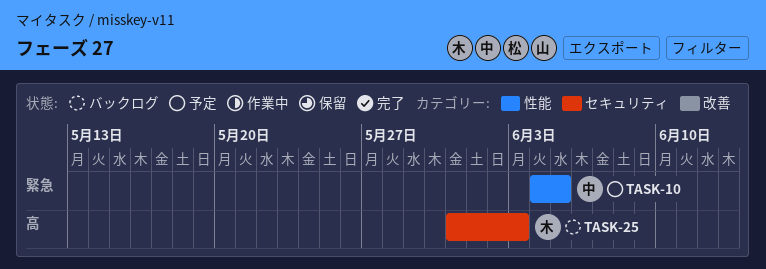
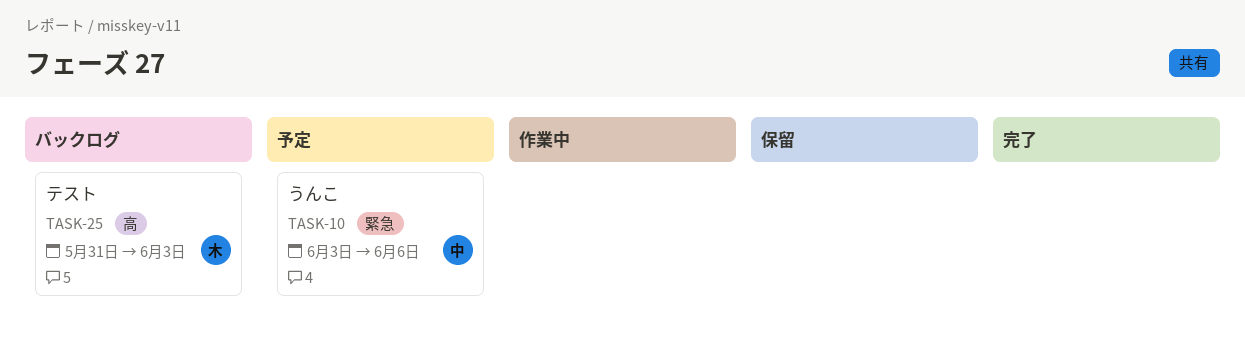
TASK-10, start: Jun 4 -> Jun 3
TASK-10, due: Jun 5 -> Jun 6

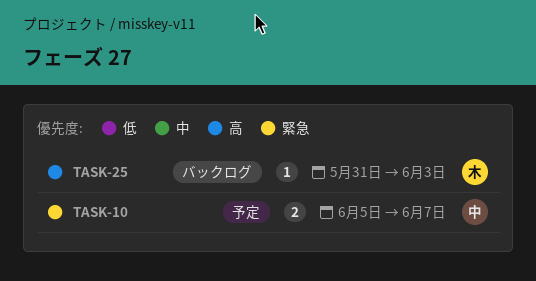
TASK-10, start: Jun 3 -> Jun 5
TASK-10, due: Jun 6 -> Jun 7

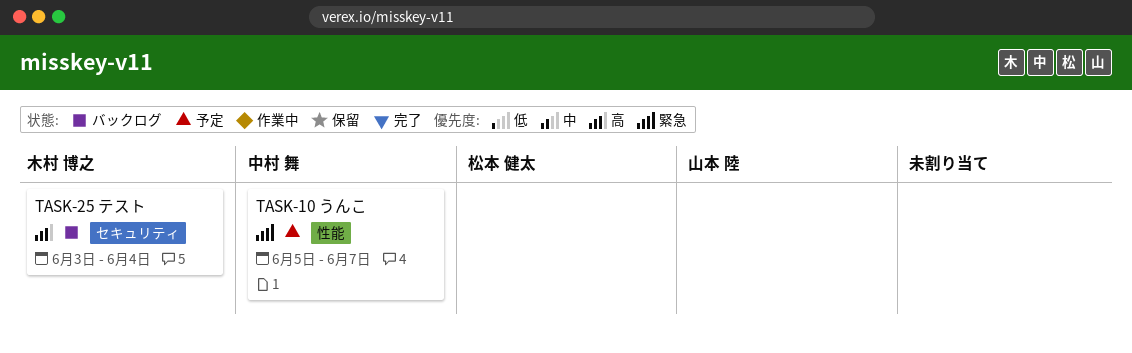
TASK-25, start: May 31 -> Jun 3
TASK-25, due: Jun 3 -> Jun 4

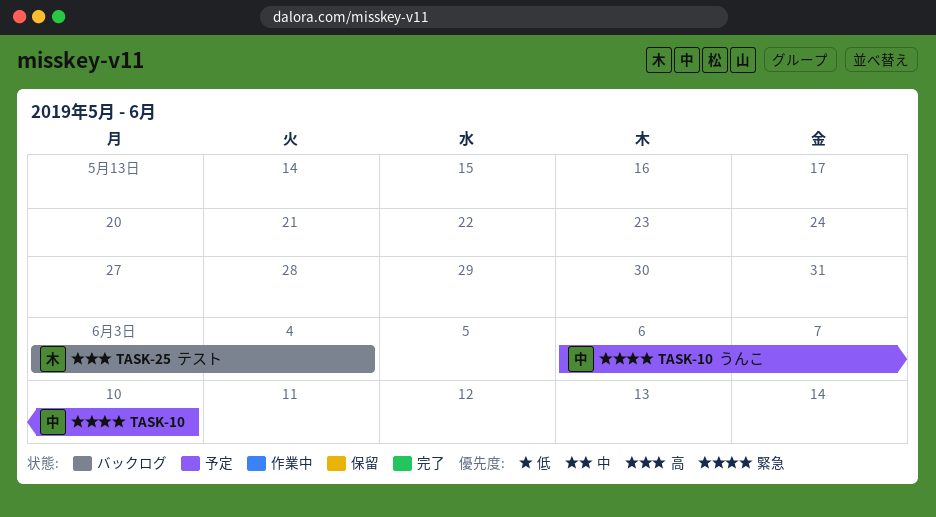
TASK-10, start: Jun 5 -> Jun 6
TASK-10, due: Jun 7 -> Jun 10

